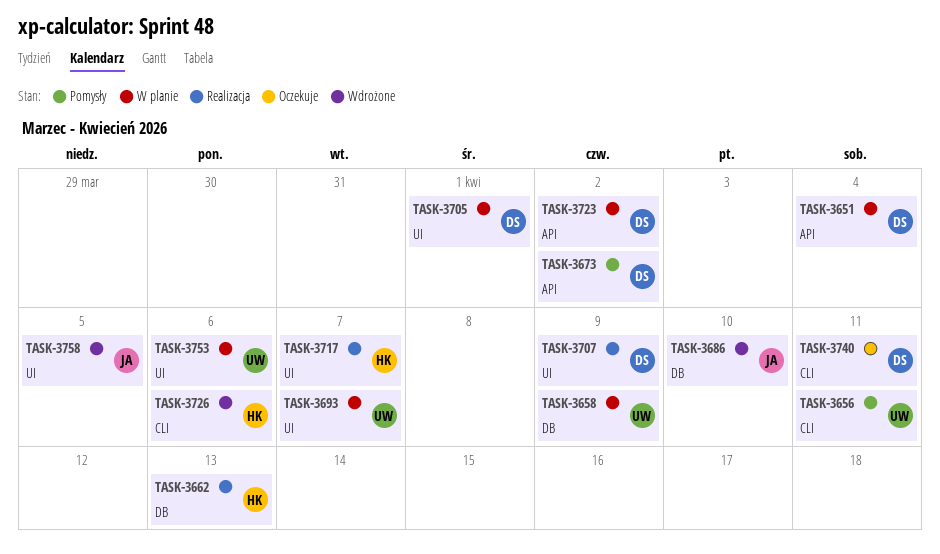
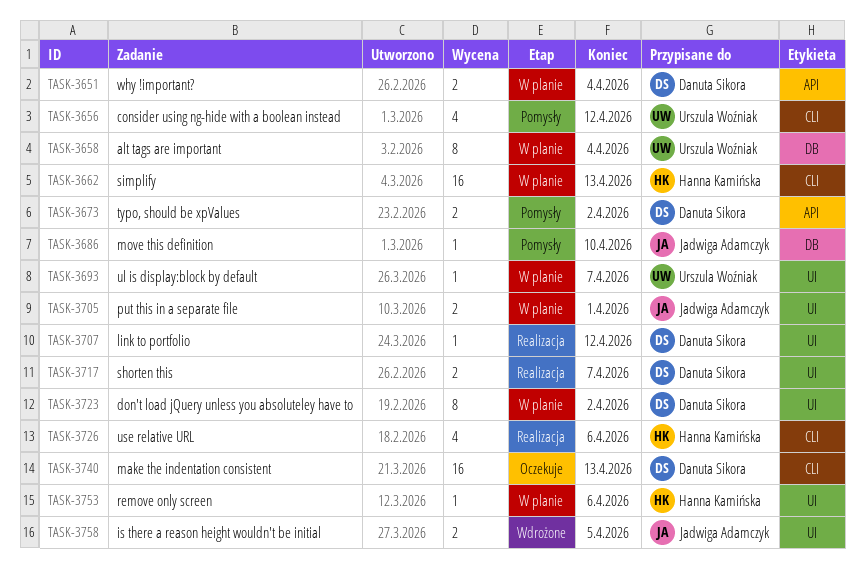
TASK-3656, due: Apr 11 -> Apr 12
TASK-3658, due: Apr 9 -> Apr 4
TASK-3662, status: Realizacja -> W planie
TASK-3662, label: DB -> CLI
TASK-3686, status: Wdrożone -> Pomysły
TASK-3705, owner: Danuta Sikora -> Jadwiga Adamczyk
TASK-3707, due: Apr 9 -> Apr 12
TASK-3717, owner: Hanna Kamińska -> Danuta Sikora
TASK-3723, label: API -> UI
TASK-3726, status: Wdrożone -> Realizacja
TASK-3740, due: Apr 11 -> Apr 13
TASK-3753, owner: Urszula Woźniak -> Hanna Kamińska

